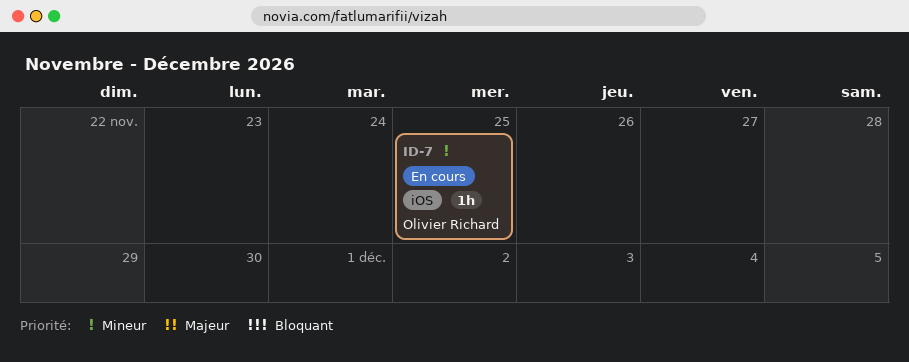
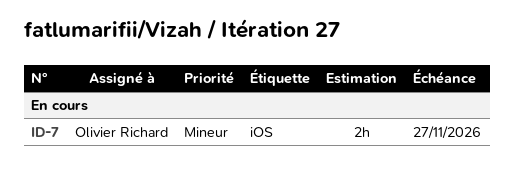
ID-7, estimate: 1h -> 2h
ID-7, due: Nov 25 -> Nov 27

